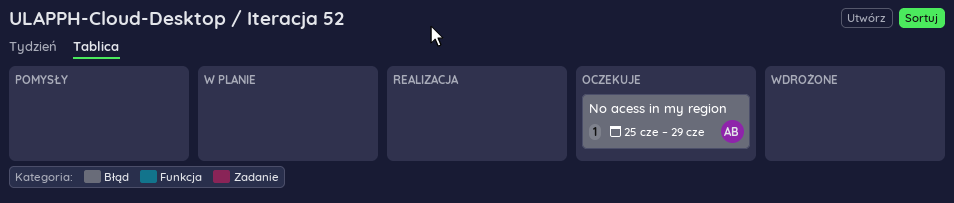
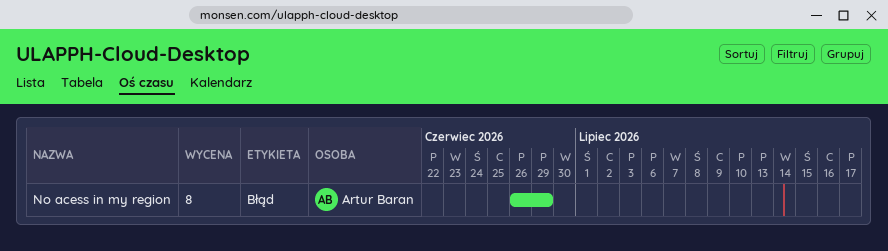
No acess in my region, estimate: 1 -> 8
No acess in my region, start: Jun 25 -> Jun 26

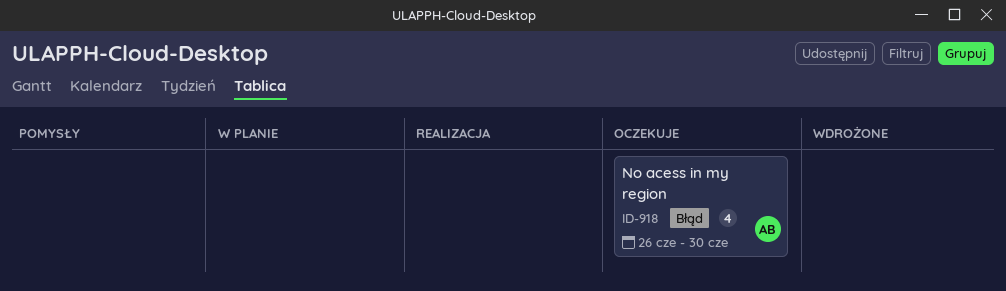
No acess in my region, estimate: 8 -> 4
No acess in my region, due: Jun 29 -> Jun 30

